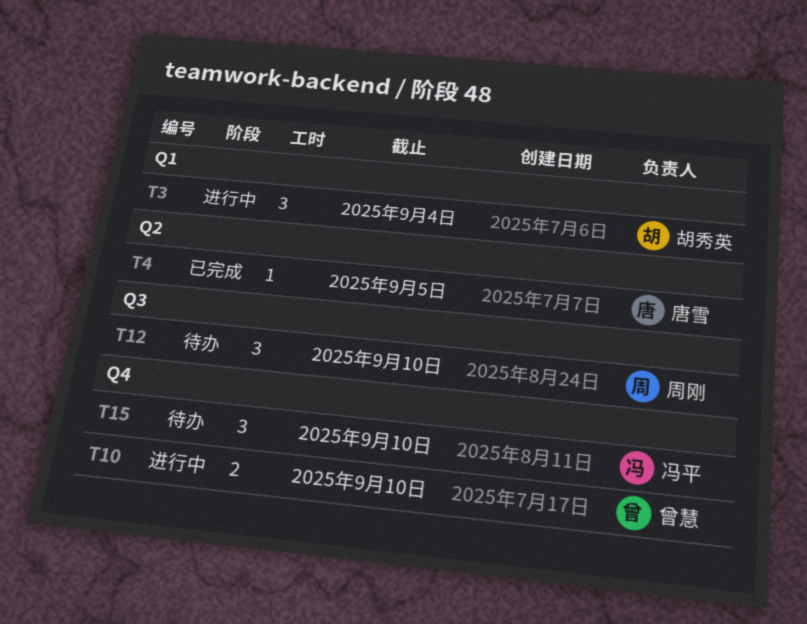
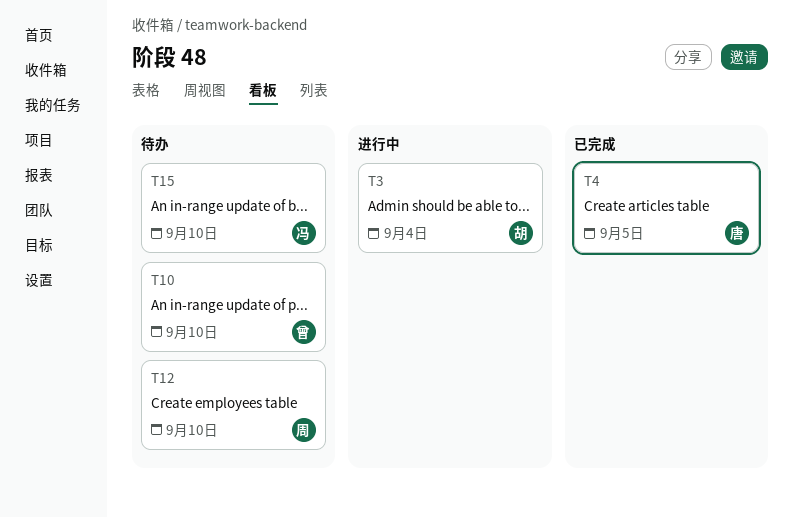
T10, status: 进行中 -> 待办

